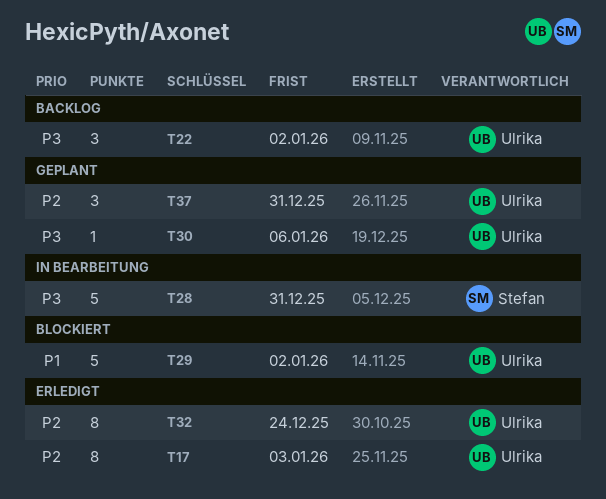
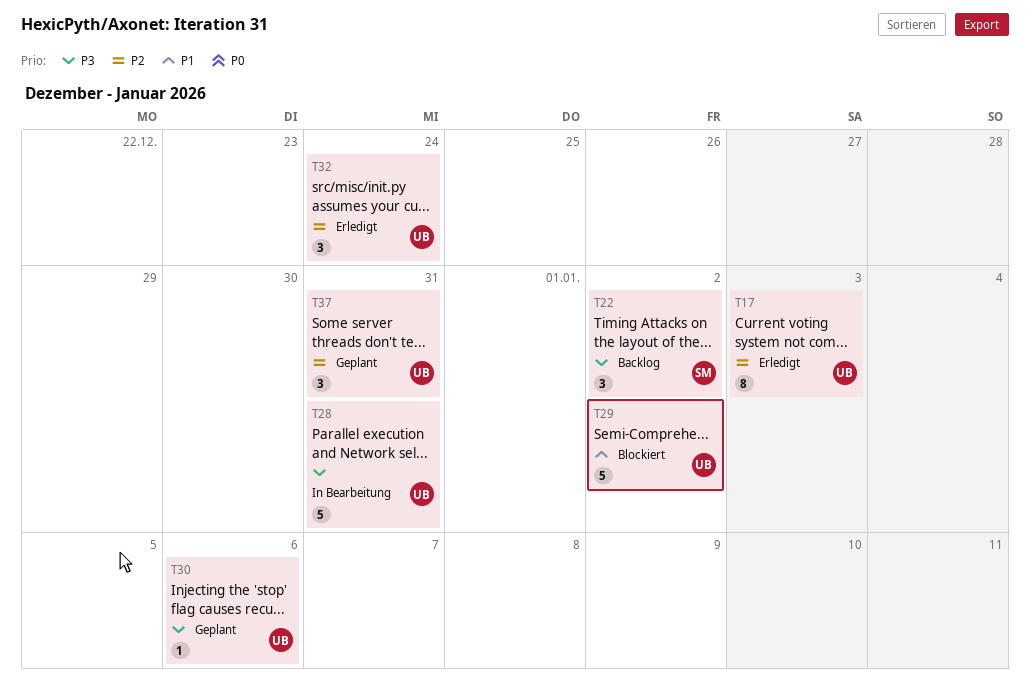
T22, owner: Ulrika -> Stefan
T28, owner: Stefan -> Ulrika
T32, estimate: 8 -> 3

